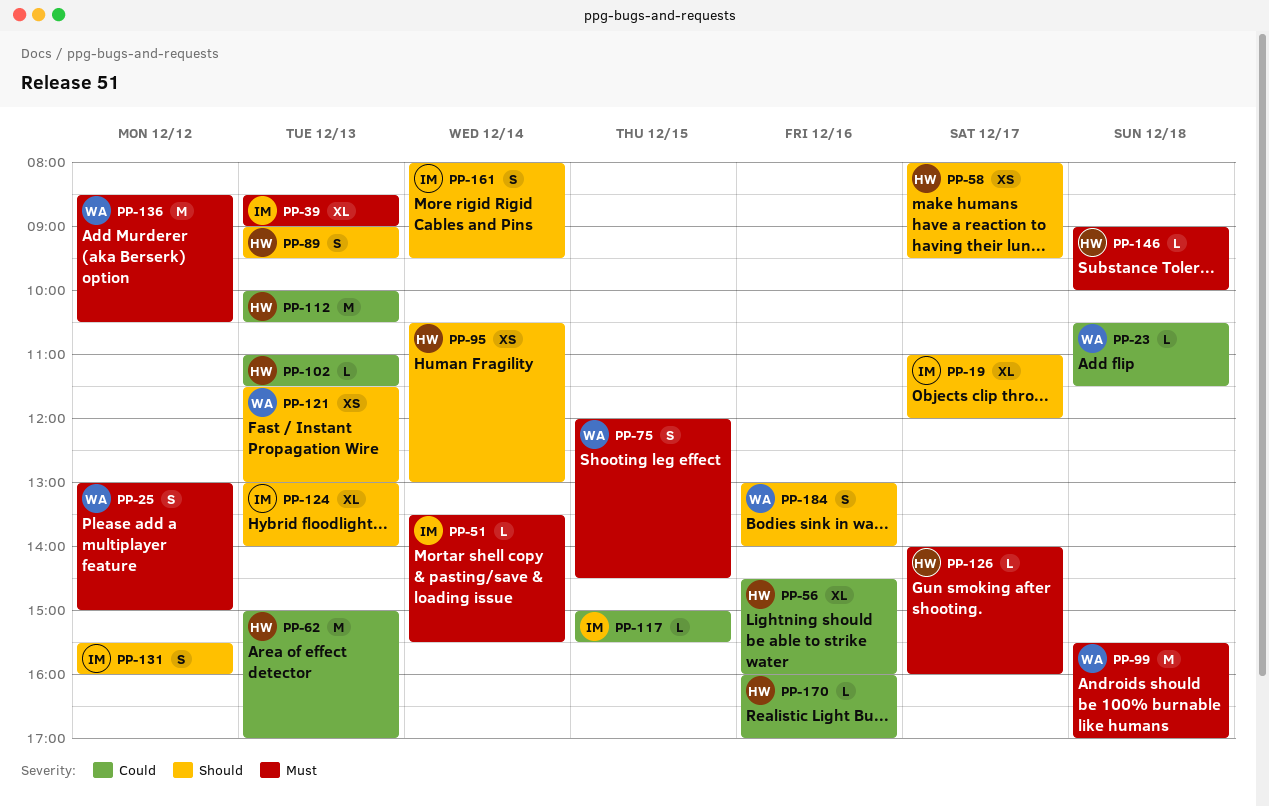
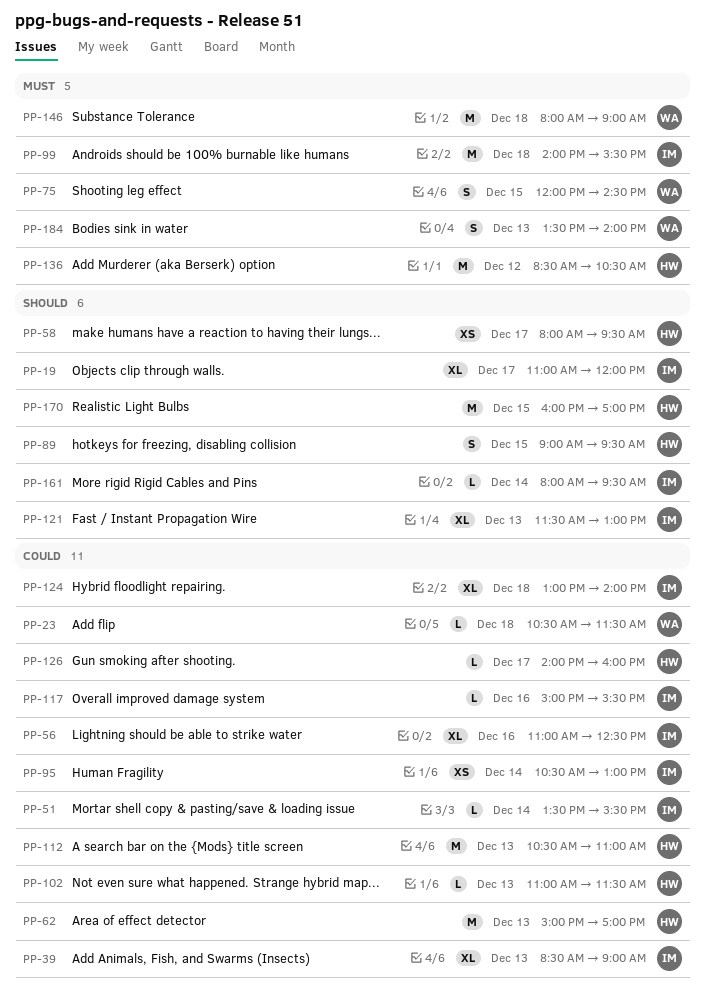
PP-25: present -> none
PP-39, priority: Must -> Could
PP-51, priority: Must -> Could
PP-56, owner: HW -> IM
PP-56, begins: 14:30 -> 11:00
PP-56, ends: 16:00 -> 12:30
PP-89, day: Dec 13 -> Dec 15
PP-95, owner: HW -> IM
PP-95, priority: Should -> Could
PP-99, owner: WA -> IM
PP-99, begins: 15:30 -> 14:00
PP-99, ends: 17:00 -> 15:30
PP-112, begins: 10:00 -> 10:30
PP-112, ends: 10:30 -> 11:00
PP-117, day: Dec 15 -> Dec 16
PP-121, owner: WA -> IM
PP-121, estimate: XS -> XL
PP-124, priority: Should -> Could
PP-124, day: Dec 13 -> Dec 18
PP-126, priority: Must -> Could
PP-131: present -> none
PP-136, owner: WA -> HW
PP-146, owner: HW -> WA
PP-146, estimate: L -> M
PP-146, begins: 09:00 -> 08:00
PP-146, ends: 10:00 -> 09:00
PP-161, estimate: S -> L
PP-170, priority: Could -> Should
PP-170, estimate: L -> M
PP-170, day: Dec 16 -> Dec 15
PP-184, priority: Should -> Must
PP-184, day: Dec 16 -> Dec 13
PP-184, begins: 13:00 -> 13:30

